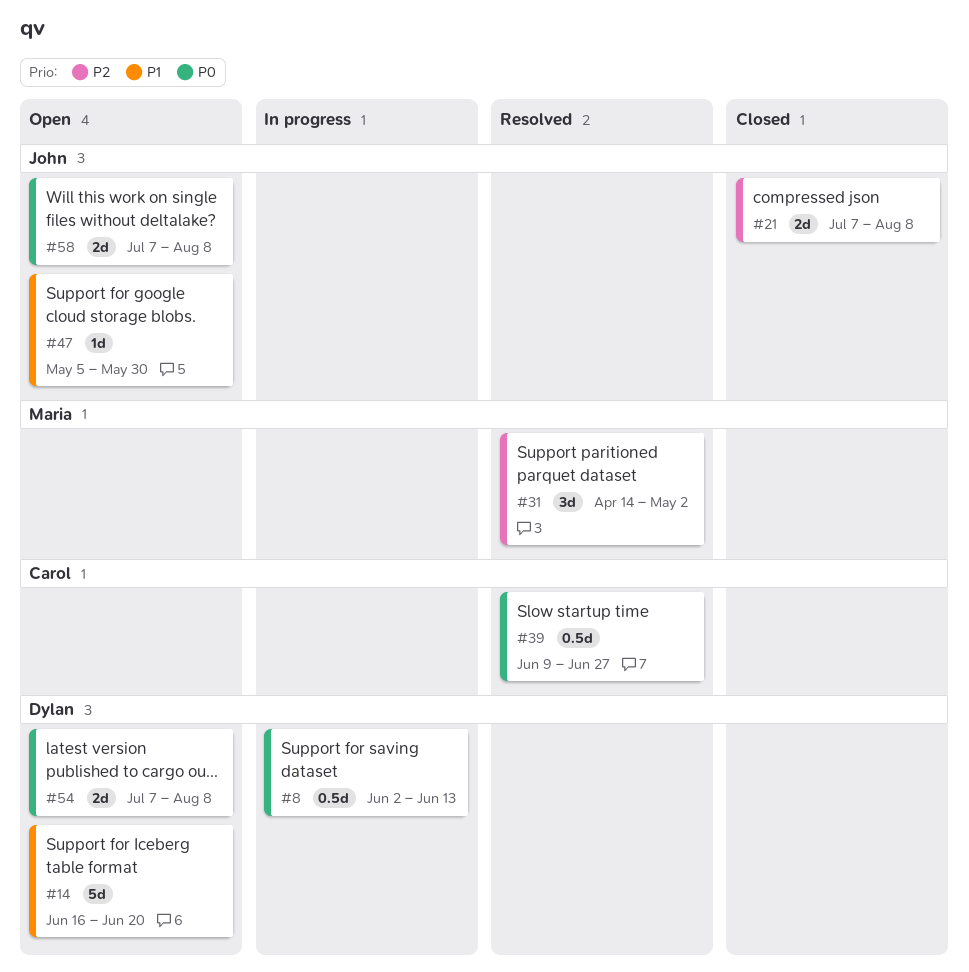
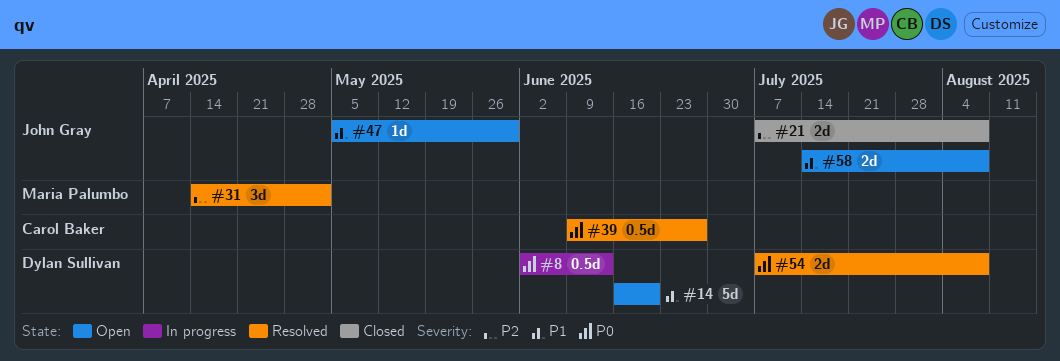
#54, status: Open -> Resolved
#58, priority: P0 -> P1
#58, start: Jul 7 -> Jul 14

